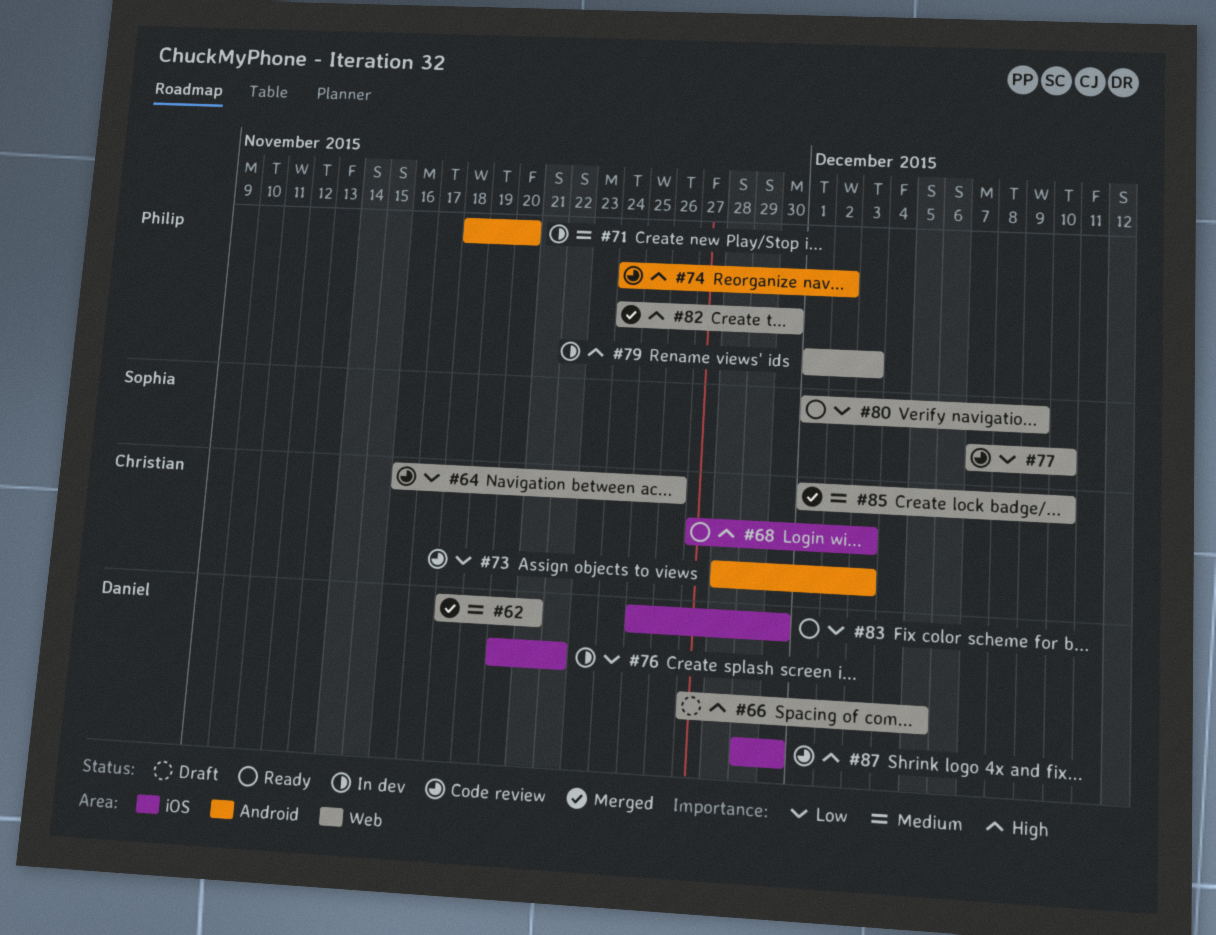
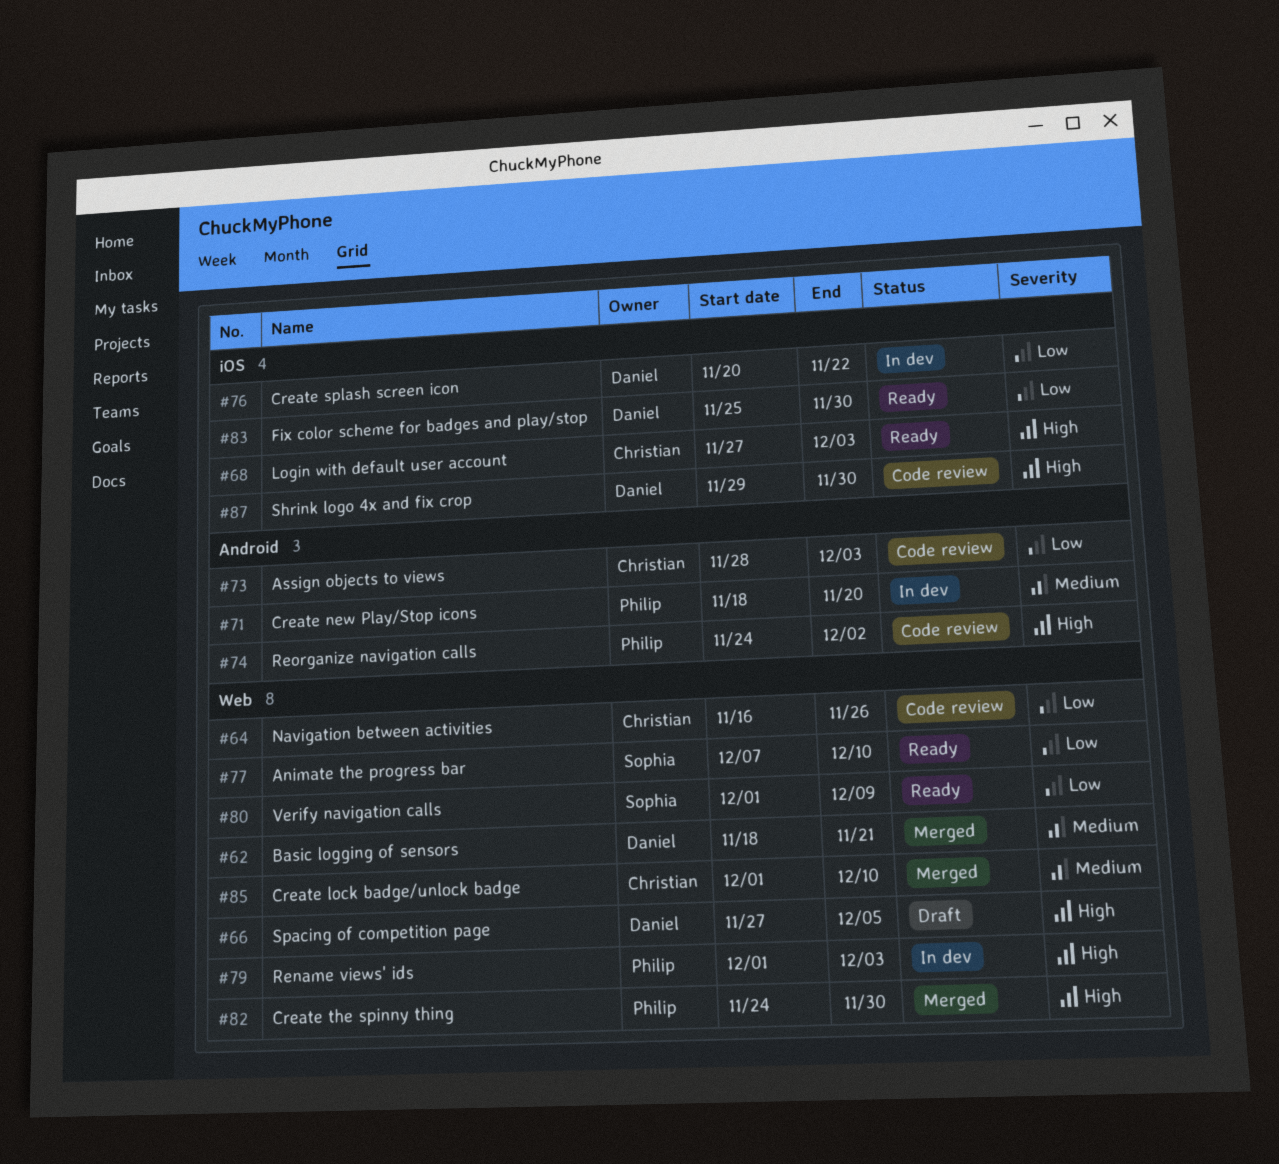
#77, status: Code review -> Ready

